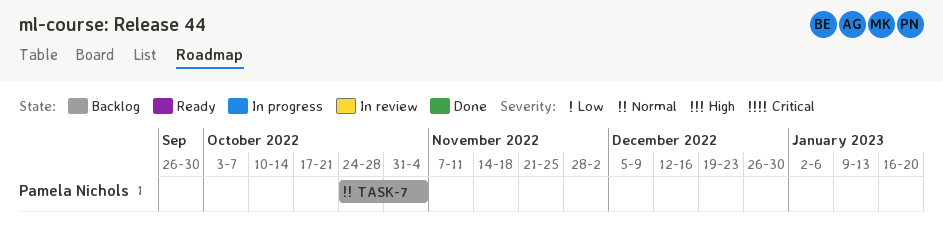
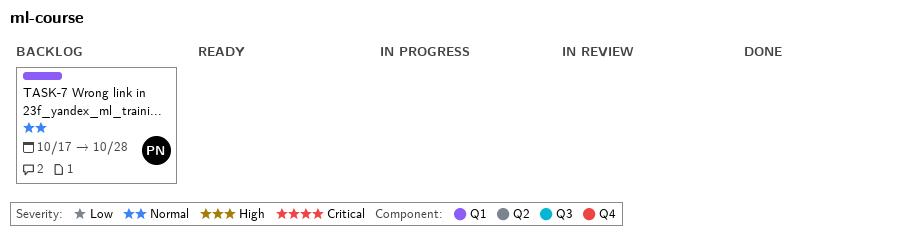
TASK-7, start: Oct 24 -> Oct 17
TASK-7, due: Nov 4 -> Oct 28

